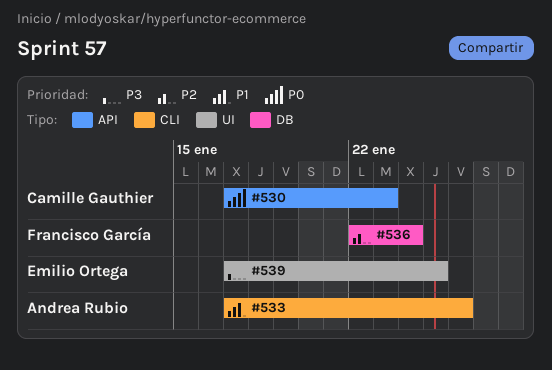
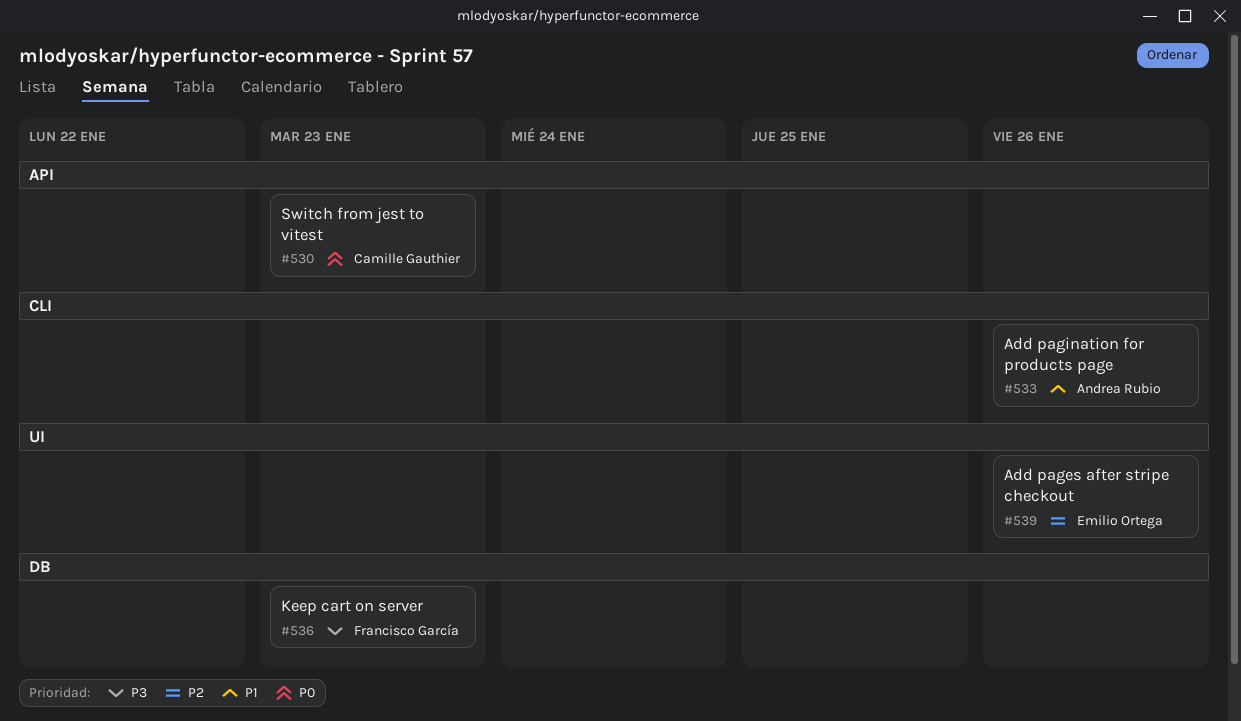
#536, priority: P2 -> P3
#536, due: Jan 24 -> Jan 23
#539, priority: P3 -> P2
#539, due: Jan 25 -> Jan 26

